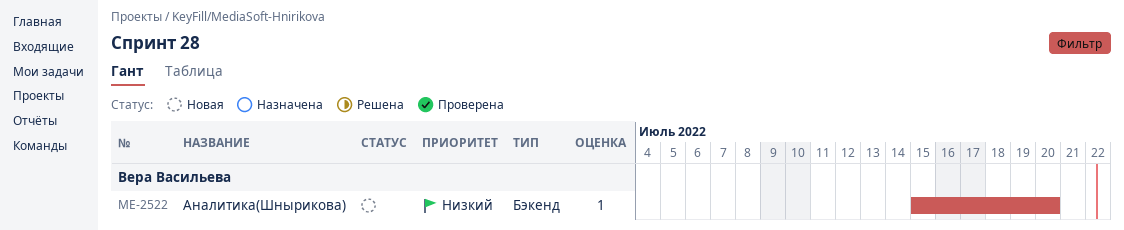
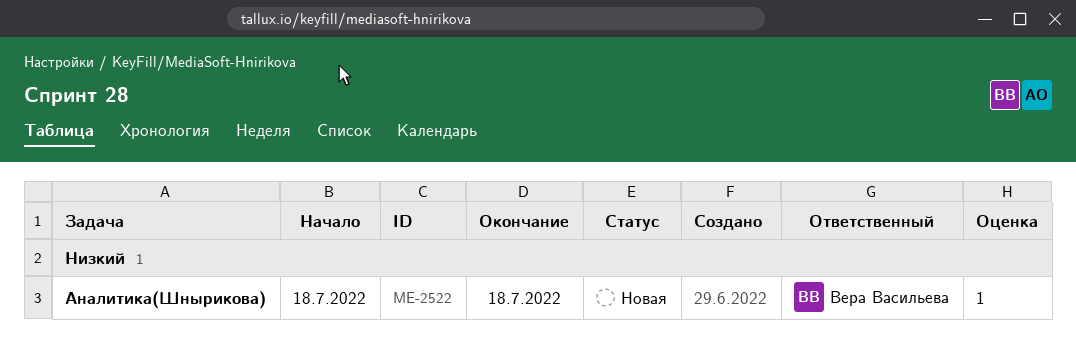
ME-2522, start: Jul 15 -> Jul 18
ME-2522, due: Jul 20 -> Jul 18

